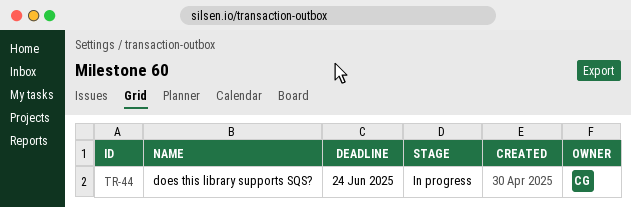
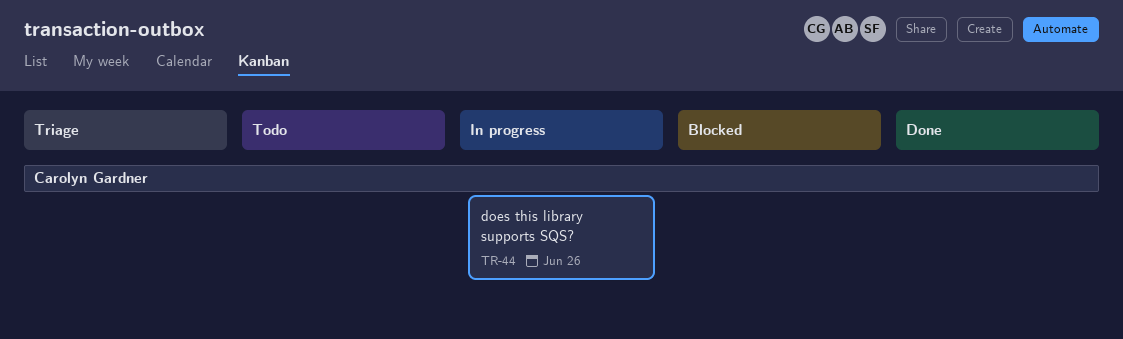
TR-44, due: Jun 24 -> Jun 26

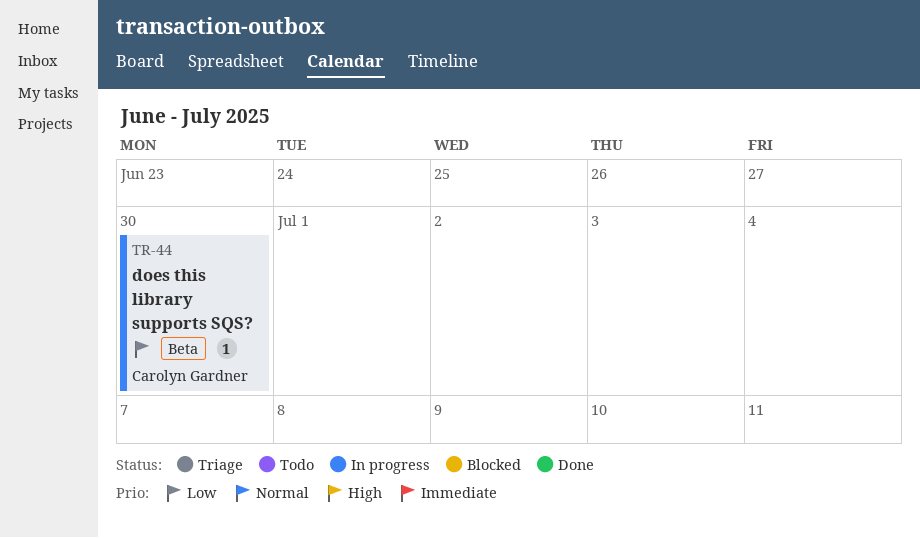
TR-44, due: Jun 26 -> Jun 30

